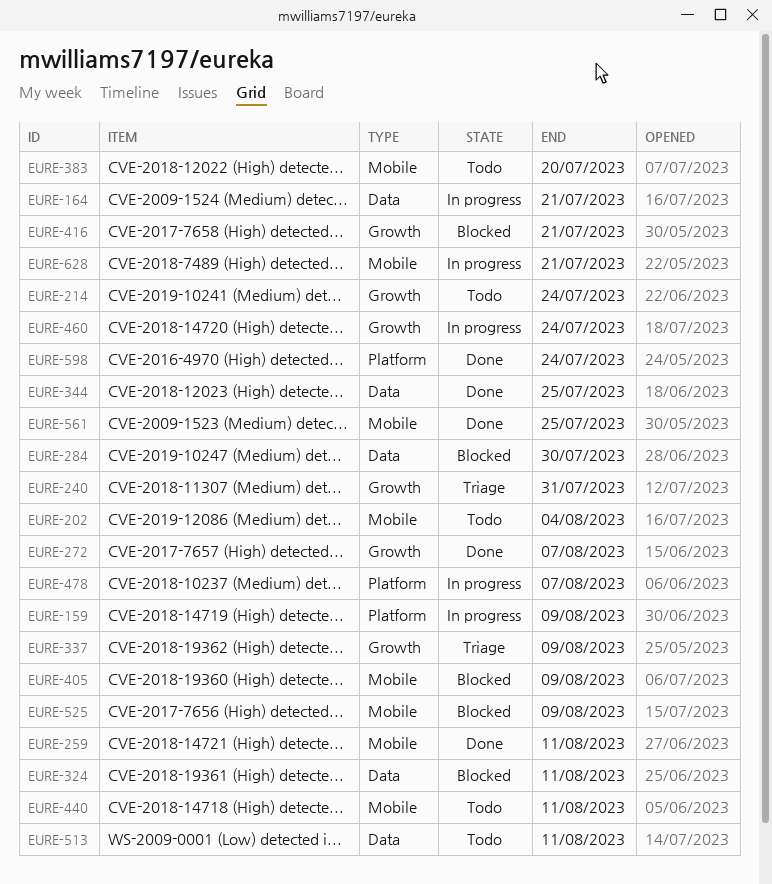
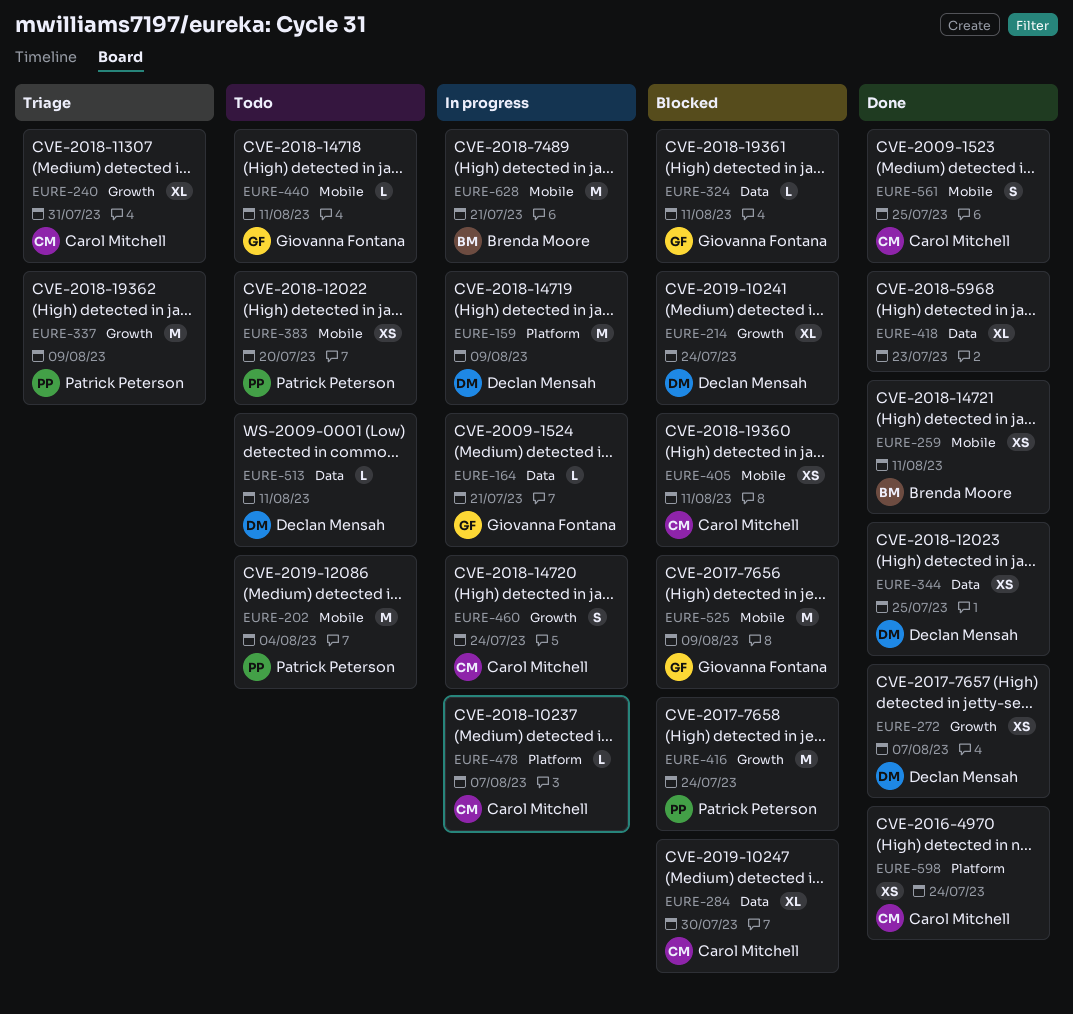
EURE-214, status: Todo -> Blocked
EURE-405, due: Aug 9 -> Aug 11
EURE-416, due: Jul 21 -> Jul 24
EURE-418: none -> present

